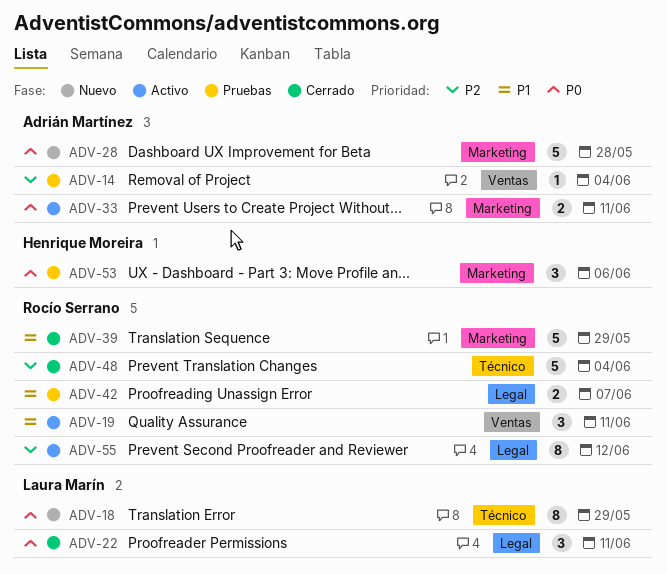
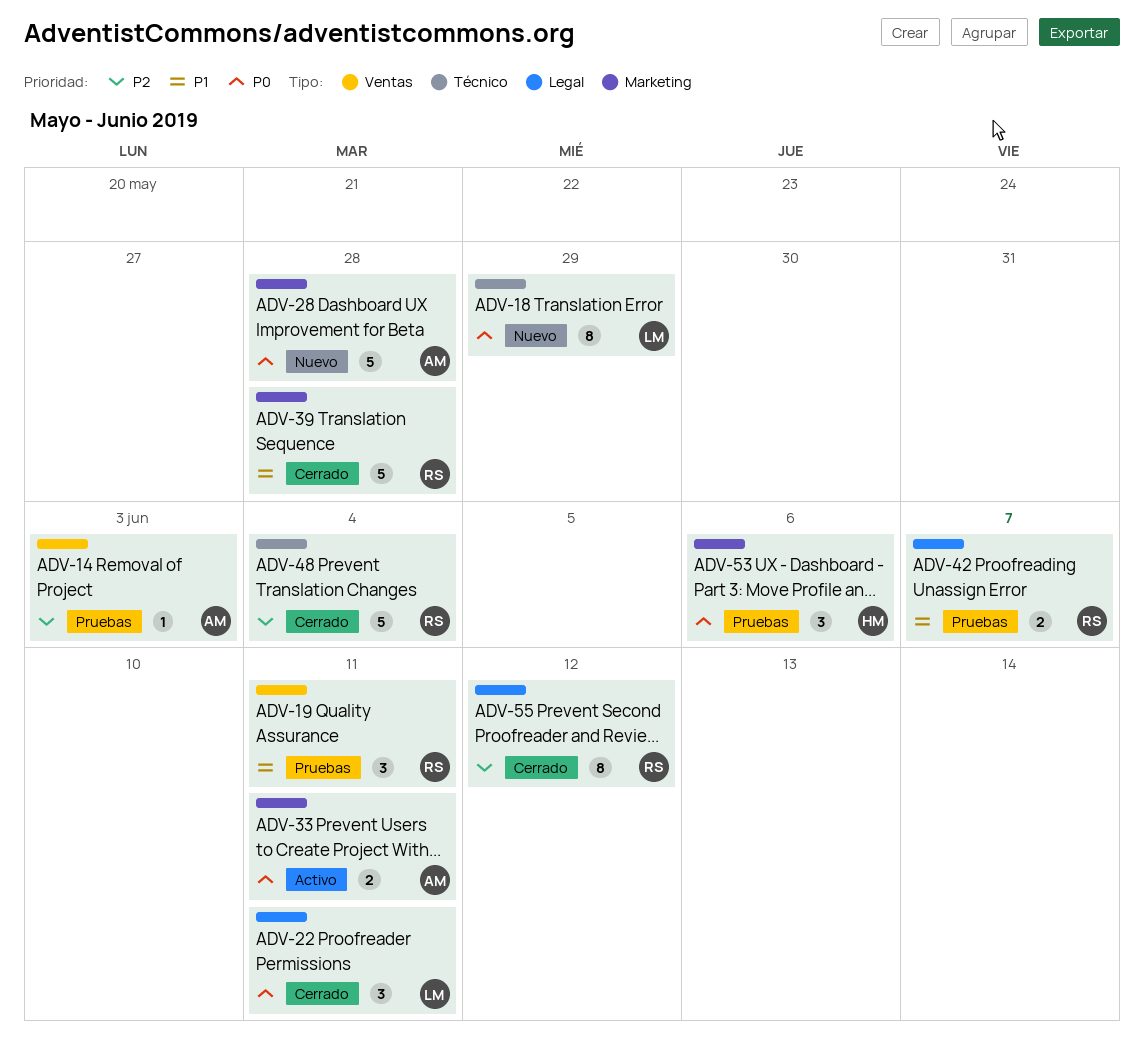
ADV-14, due: Jun 4 -> Jun 3
ADV-19, status: Activo -> Pruebas
ADV-39, due: May 29 -> May 28
ADV-55, status: Activo -> Cerrado

